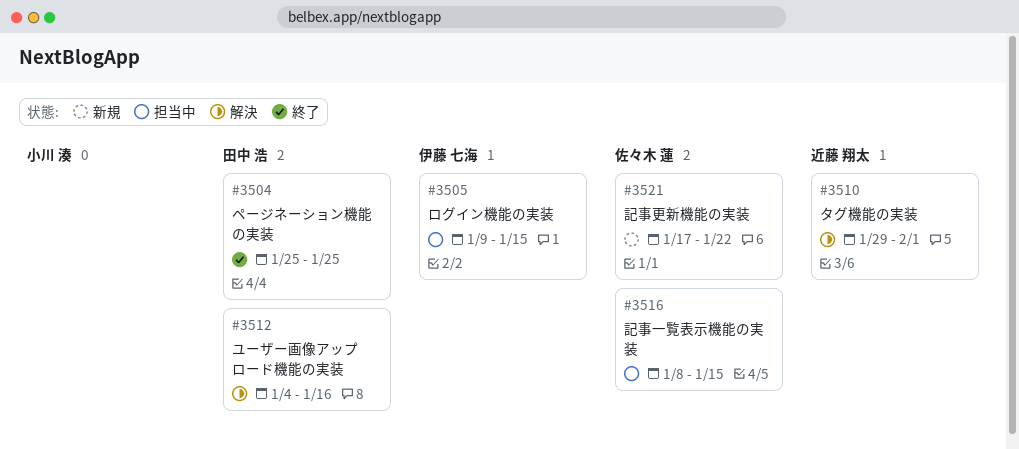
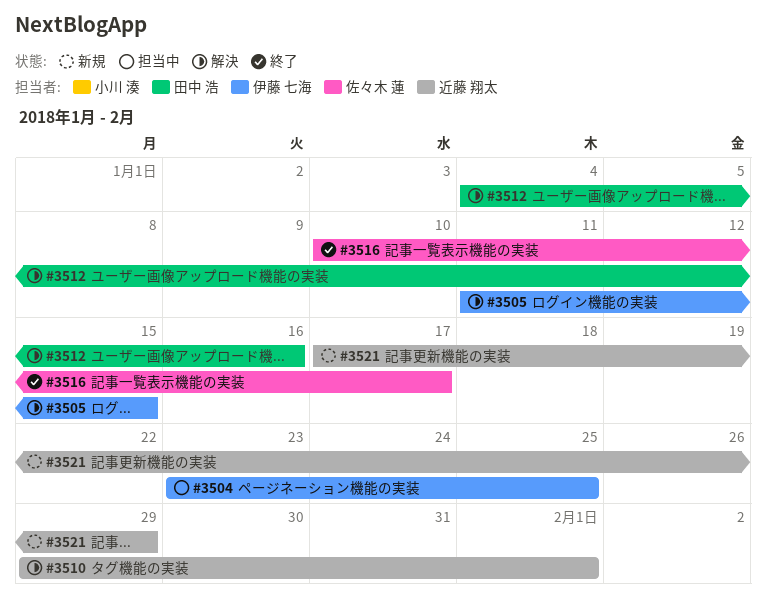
#3504, status: 終了 -> 担当中
#3504, owner: 田中 浩 -> 伊藤 七海
#3504, start: Jan 25 -> Jan 23
#3505, status: 担当中 -> 解決
#3505, start: Jan 9 -> Jan 11
#3516, status: 担当中 -> 終了
#3516, start: Jan 8 -> Jan 10
#3516, due: Jan 15 -> Jan 17
#3521, owner: 佐々木 蓮 -> 近藤 翔太
#3521, due: Jan 22 -> Jan 29

